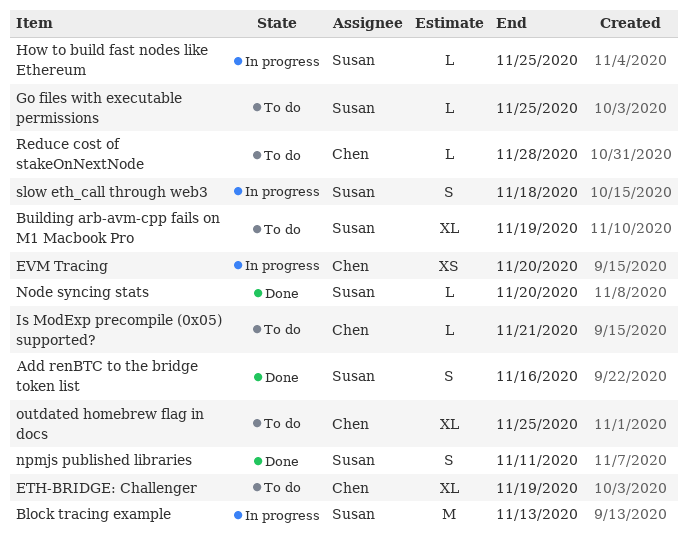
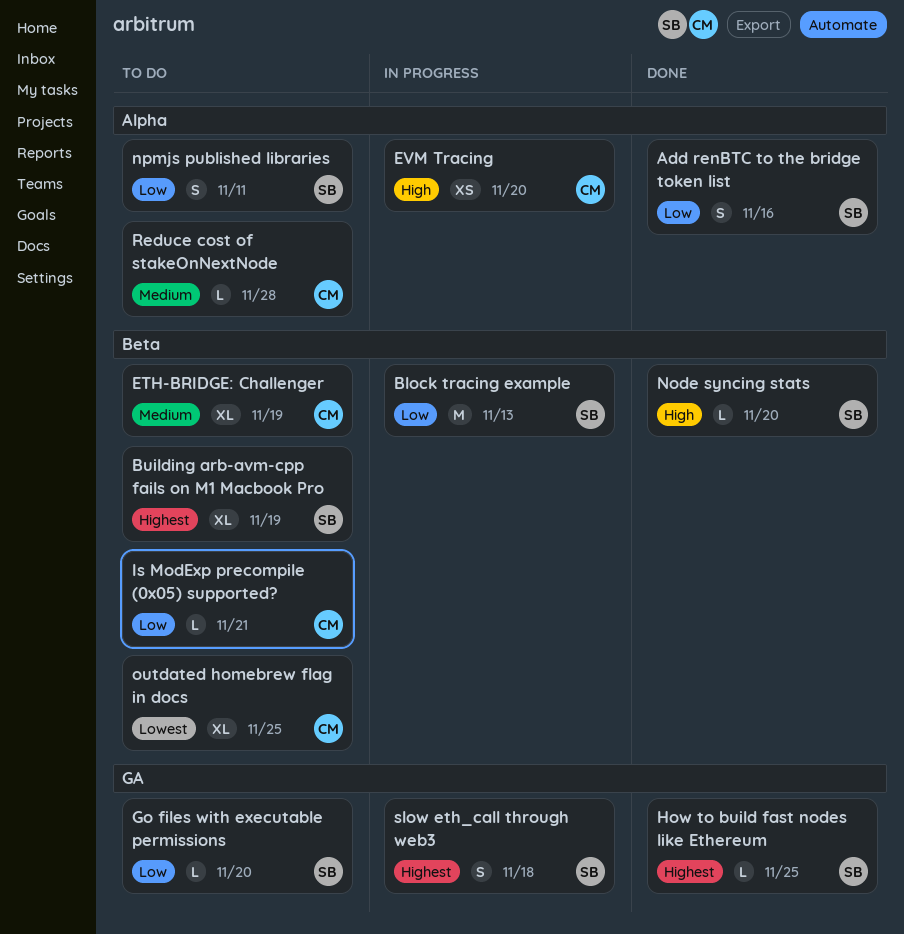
Go files with executable permissions, due: Nov 25 -> Nov 20
How to build fast nodes like Ethereum, status: In progress -> Done
npmjs published libraries, status: Done -> To do

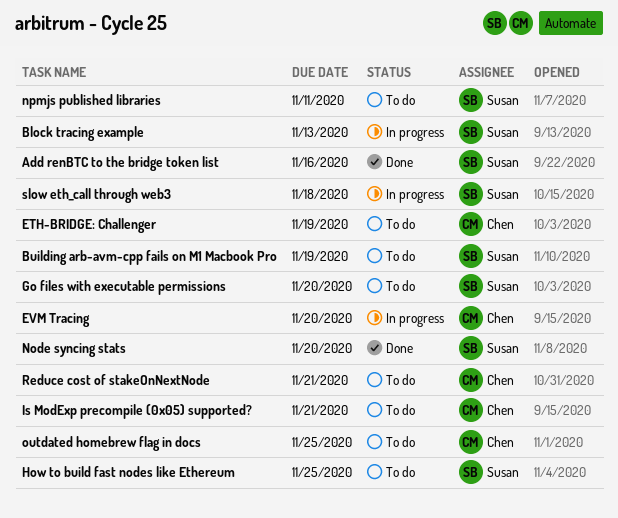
How to build fast nodes like Ethereum, status: Done -> To do
Reduce cost of stakeOnNextNode, due: Nov 28 -> Nov 21

